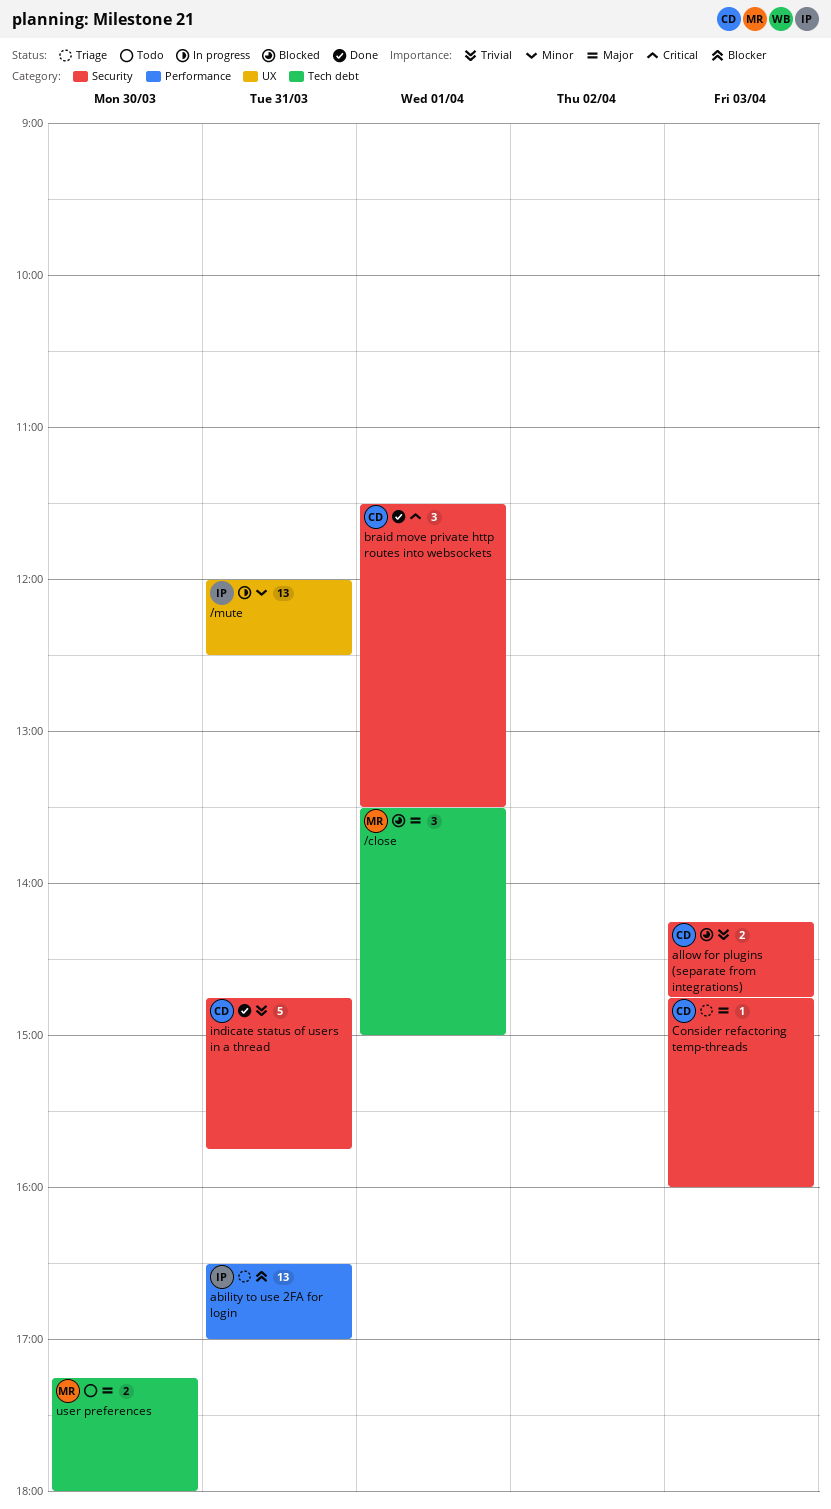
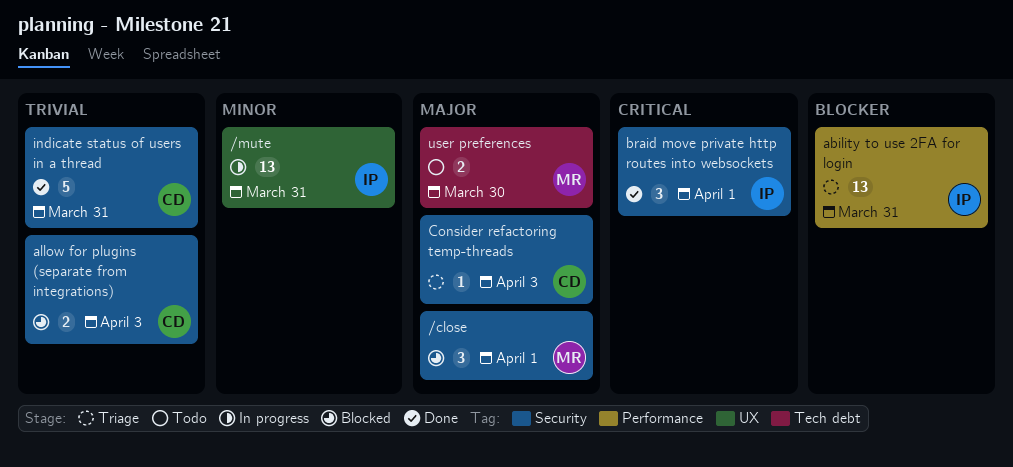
/close, label: Tech debt -> Security
braid move private http routes into websockets, owner: CD -> IP

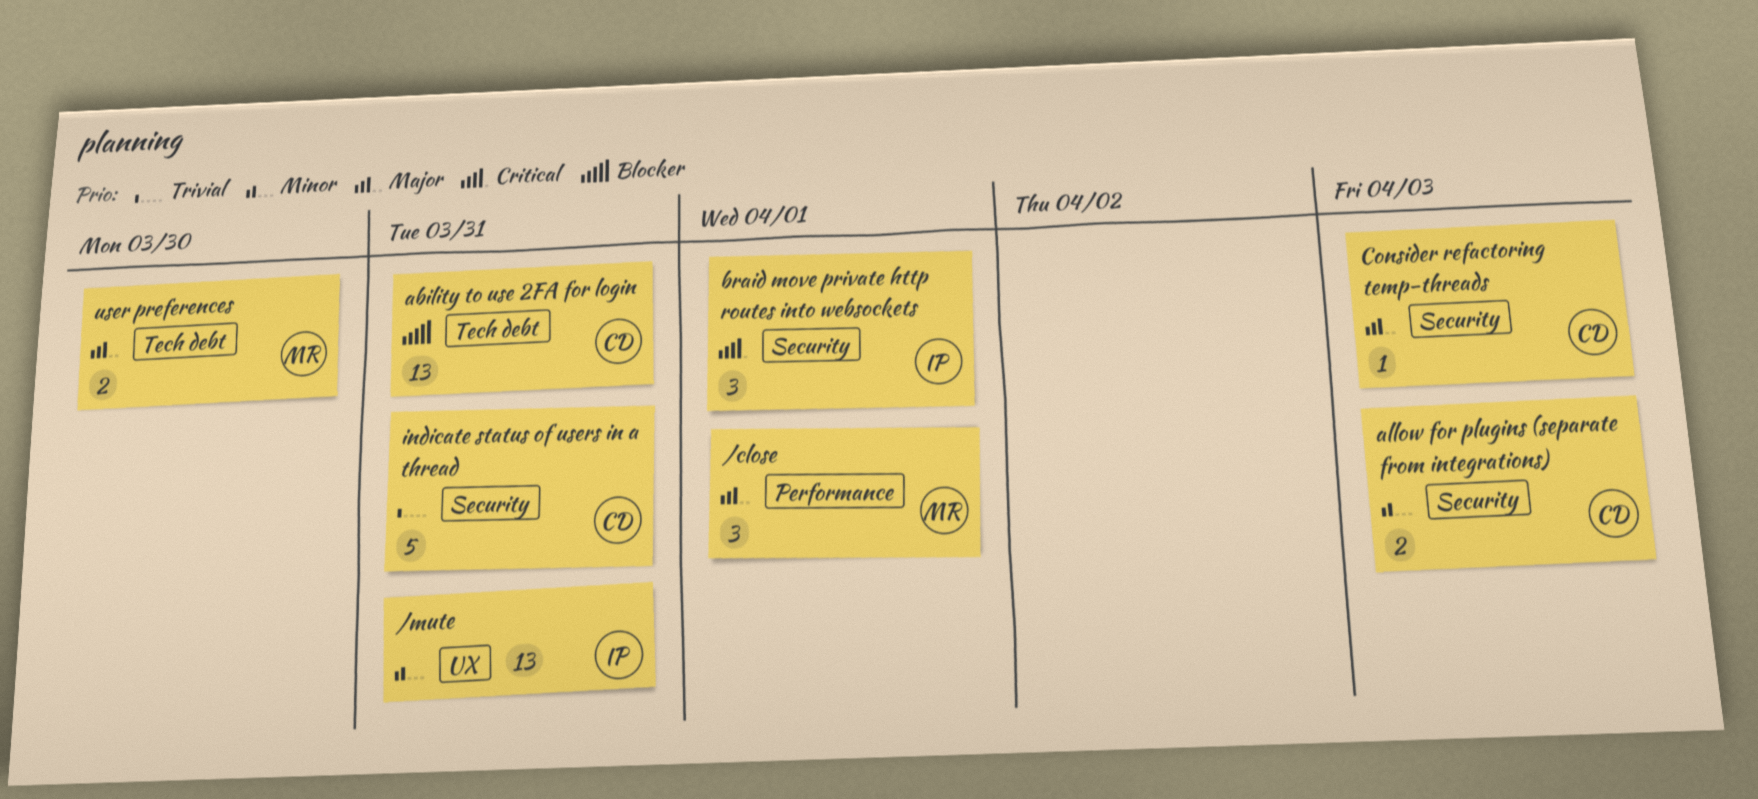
/close, label: Security -> Performance
ability to use 2FA for login, owner: IP -> CD
ability to use 2FA for login, label: Performance -> Tech debt
allow for plugins (separate from integrations), priority: Trivial -> Minor

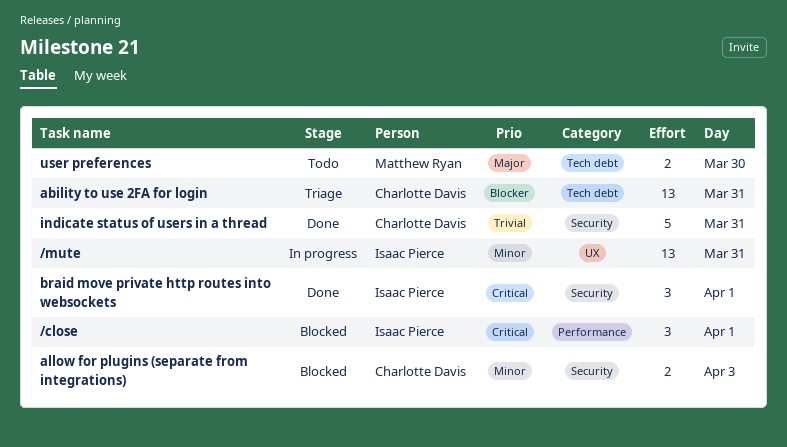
/close, owner: Matthew Ryan -> Isaac Pierce
/close, priority: Major -> Critical
Consider refactoring temp-threads: present -> none

